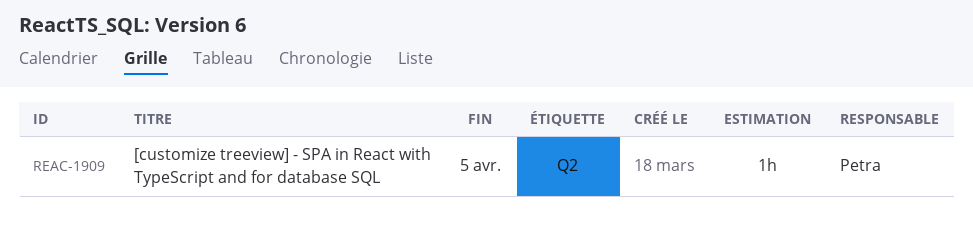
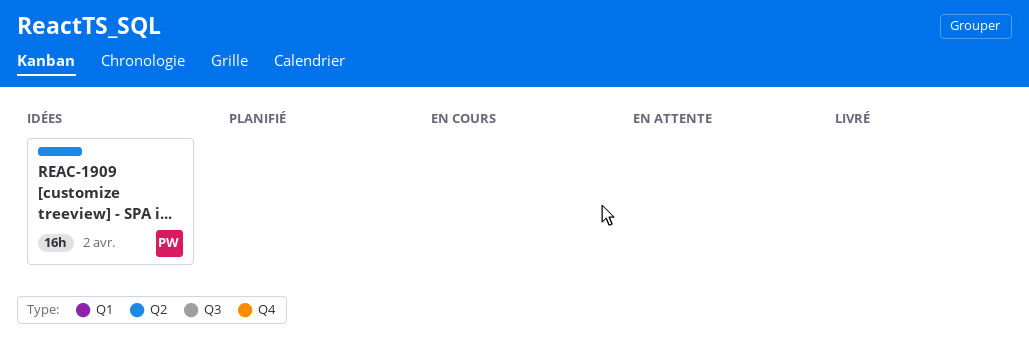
REAC-1909, estimate: 1h -> 16h
REAC-1909, due: Apr 5 -> Apr 2

